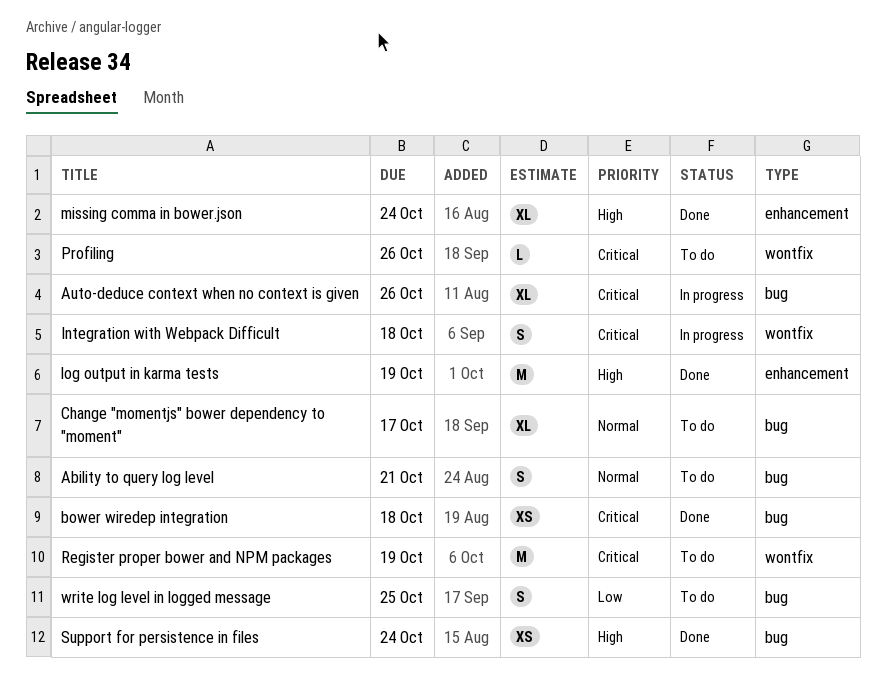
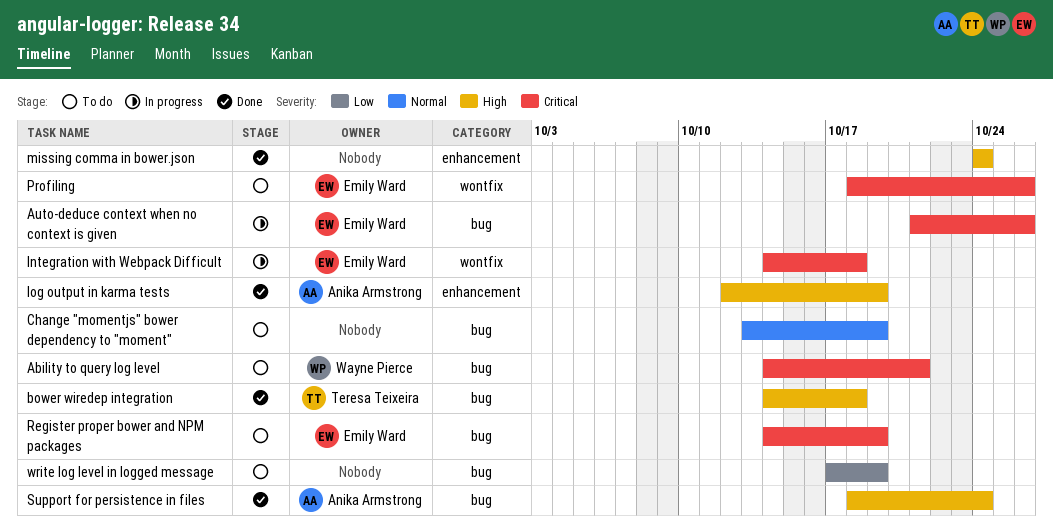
Ability to query log level, priority: Normal -> Critical
bower wiredep integration, priority: Critical -> High
Change "momentjs" bower dependency to "moment", due: Oct 17 -> Oct 19
Register proper bower and NPM packages, label: wontfix -> bug
write log level in logged message, due: Oct 25 -> Oct 19

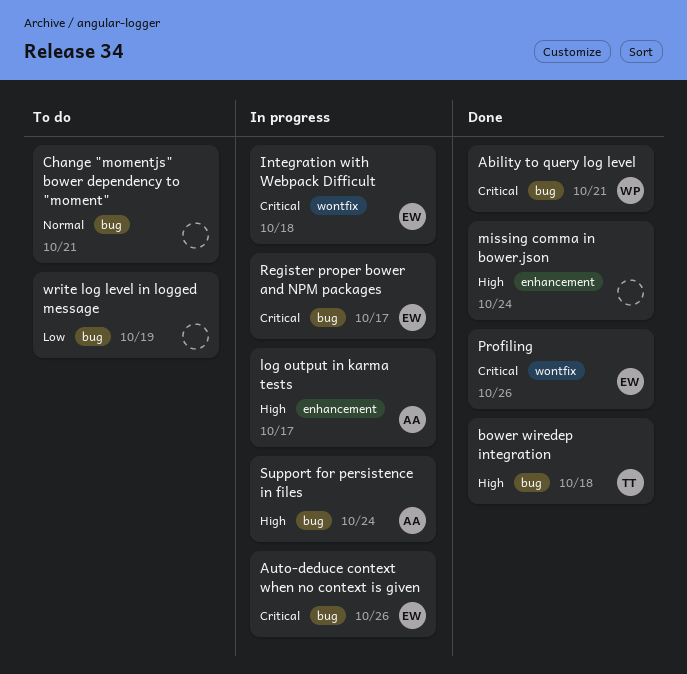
Ability to query log level, status: To do -> Done
Change "momentjs" bower dependency to "moment", due: Oct 19 -> Oct 21
log output in karma tests, status: Done -> In progress
log output in karma tests, due: Oct 19 -> Oct 17
Profiling, status: To do -> Done
Register proper bower and NPM packages, status: To do -> In progress
Register proper bower and NPM packages, due: Oct 19 -> Oct 17
Support for persistence in files, status: Done -> In progress

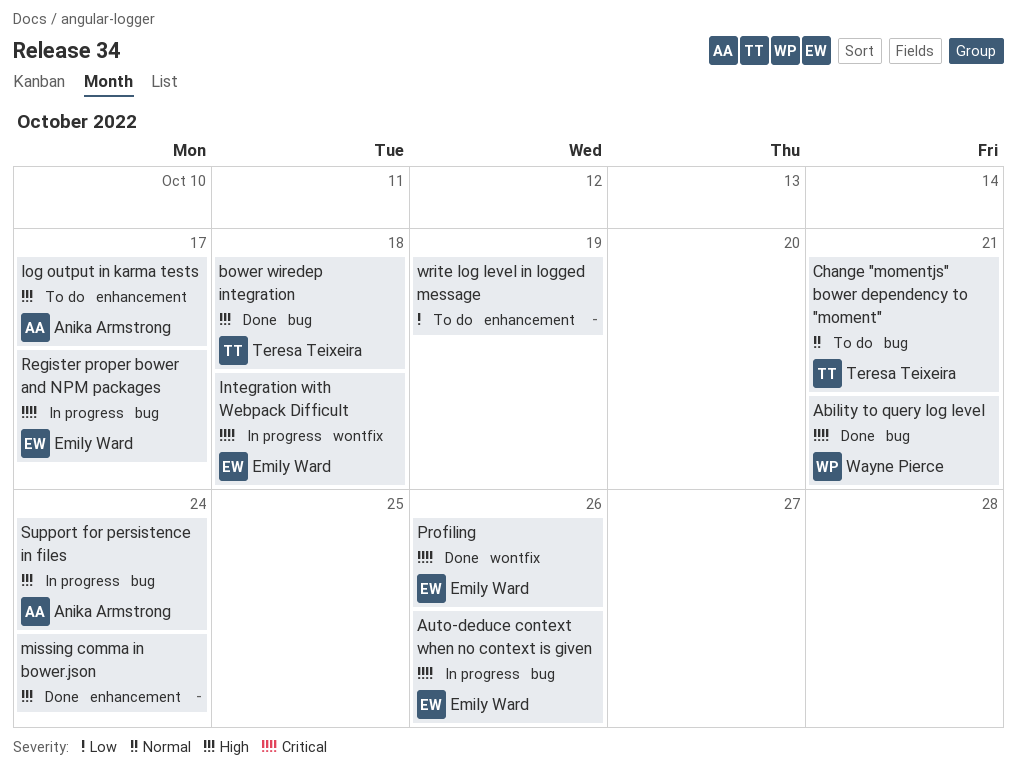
Change "momentjs" bower dependency to "moment", owner: none -> Teresa Teixeira
log output in karma tests, status: In progress -> To do
write log level in logged message, label: bug -> enhancement

